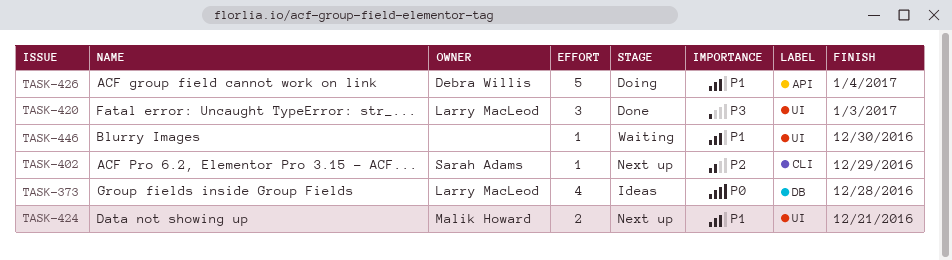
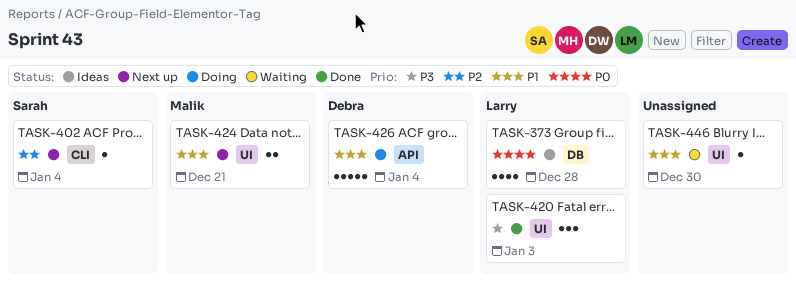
TASK-402, due: Dec 29 -> Jan 4

